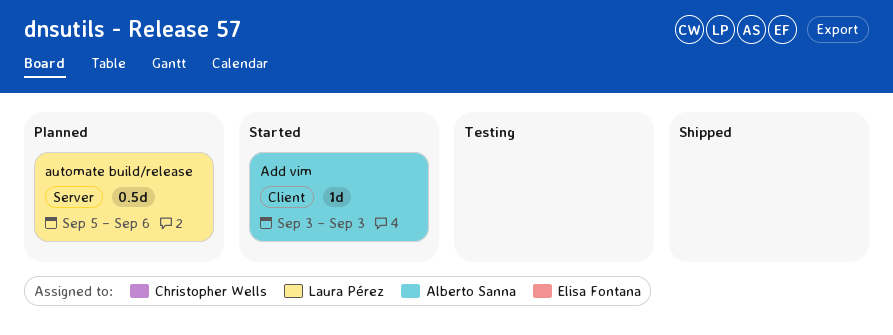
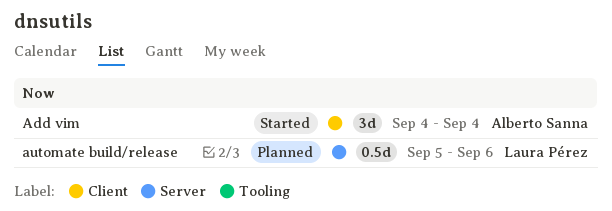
Add vim, estimate: 1d -> 3d
Add vim, start: Sep 3 -> Sep 4
Add vim, due: Sep 3 -> Sep 4

